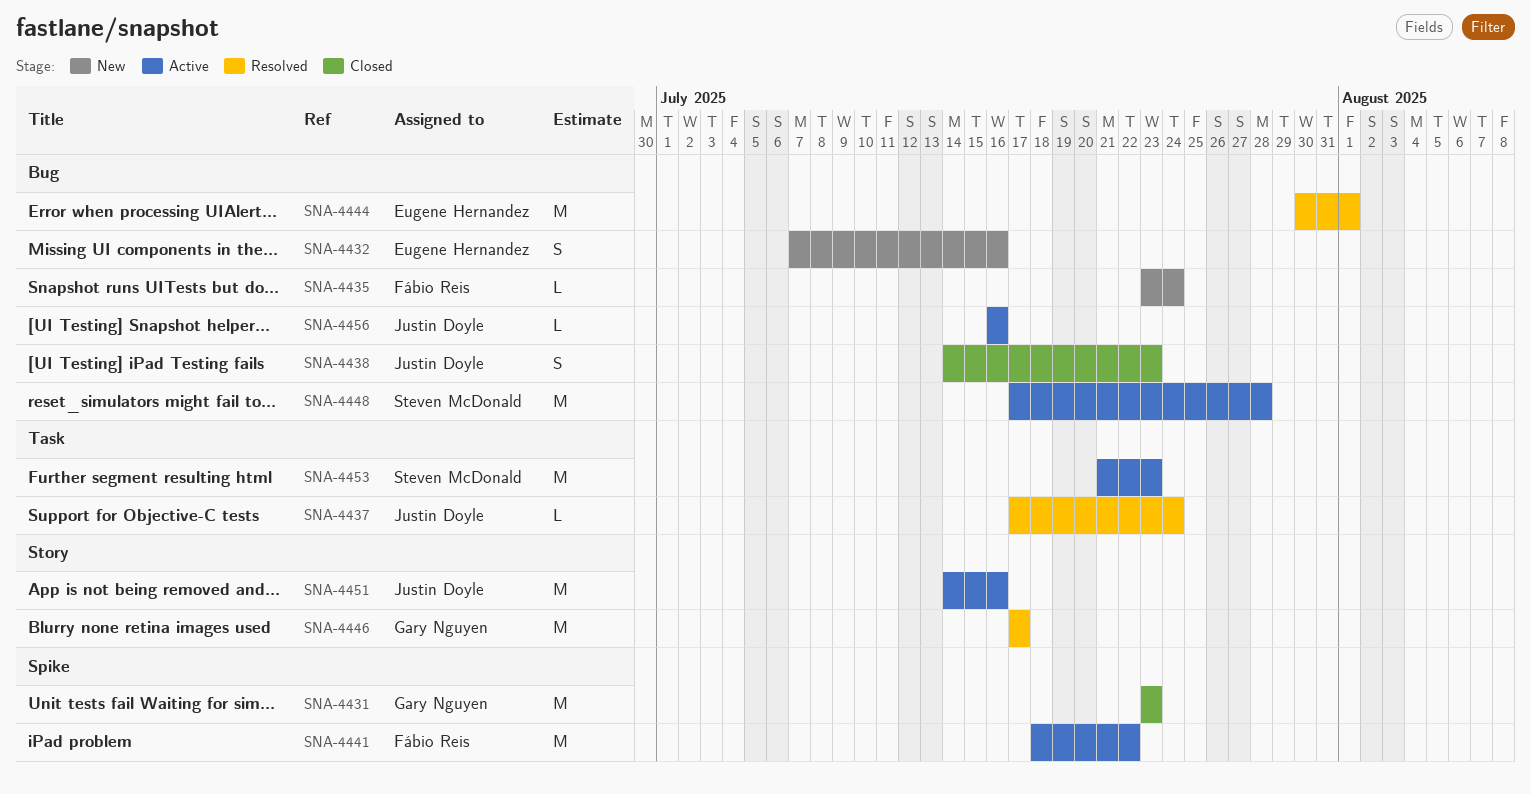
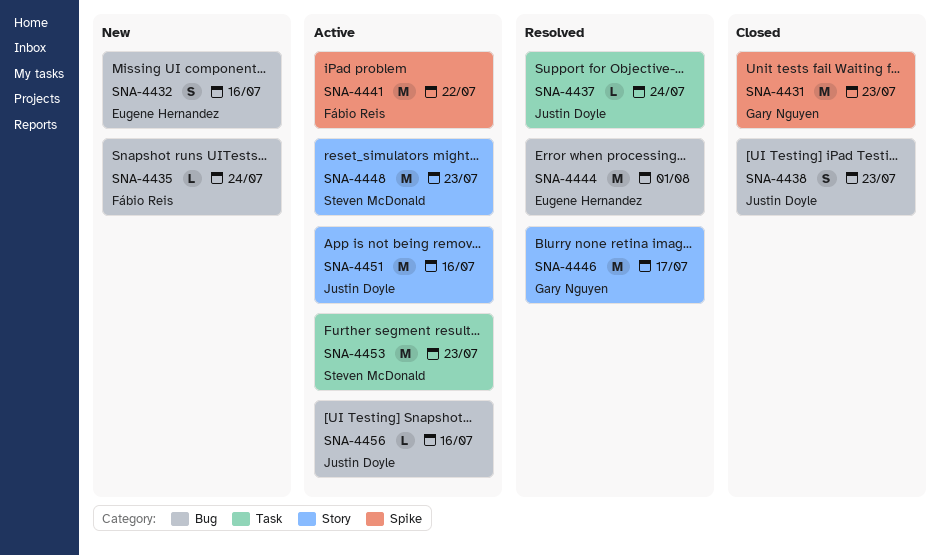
SNA-4448, label: Bug -> Story
SNA-4448, due: Jul 28 -> Jul 23

